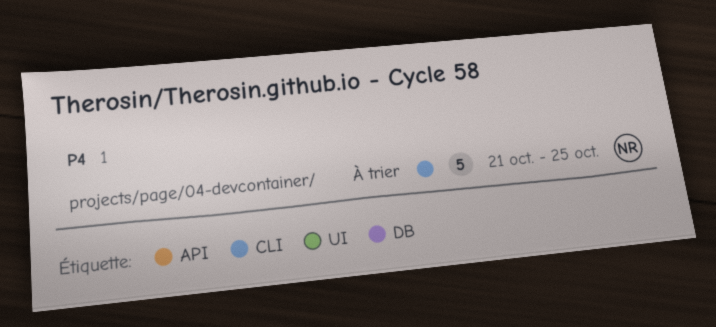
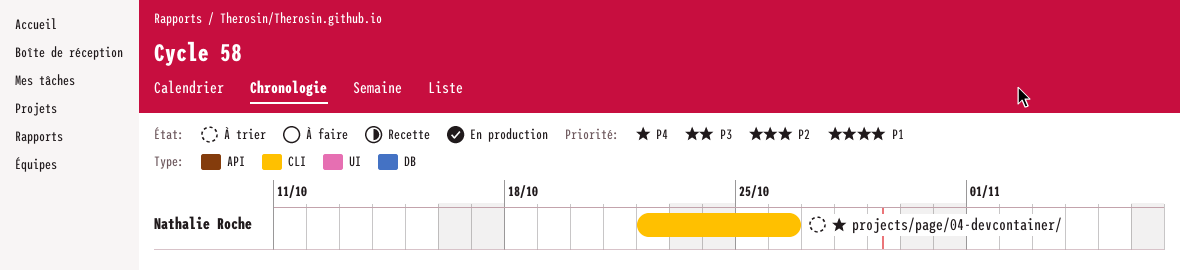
projects/page/04-devcontainer/, start: Oct 21 -> Oct 22
projects/page/04-devcontainer/, due: Oct 25 -> Oct 26

